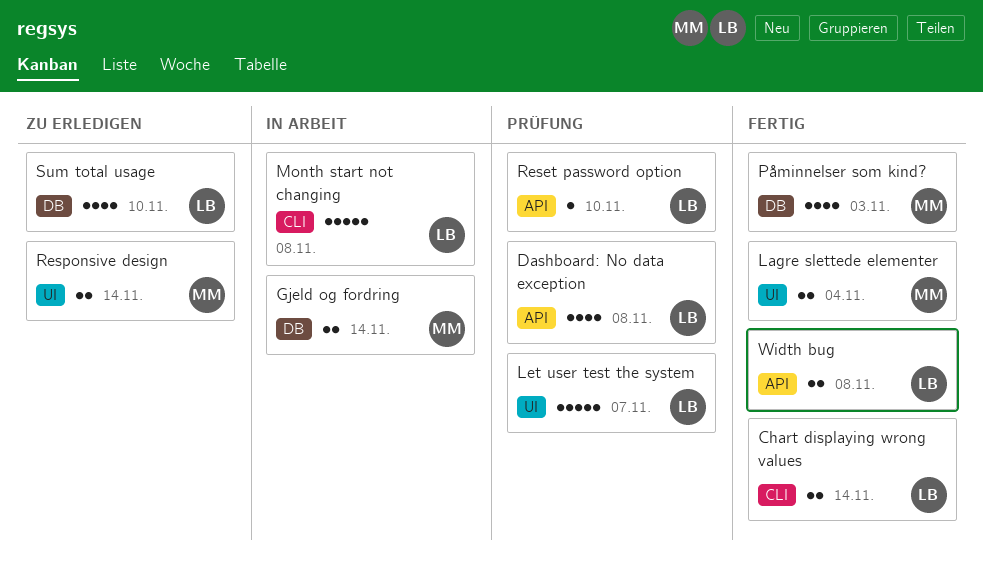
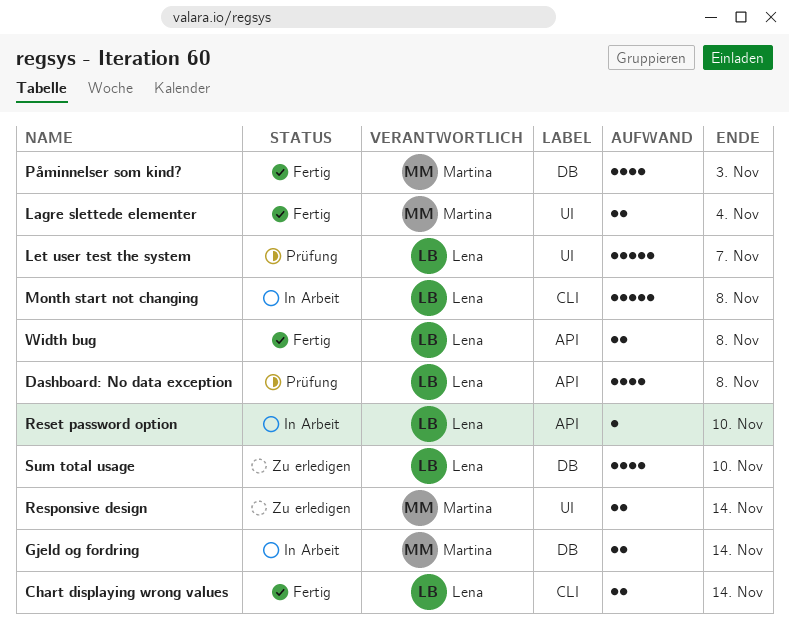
Reset password option, status: Prüfung -> In Arbeit

